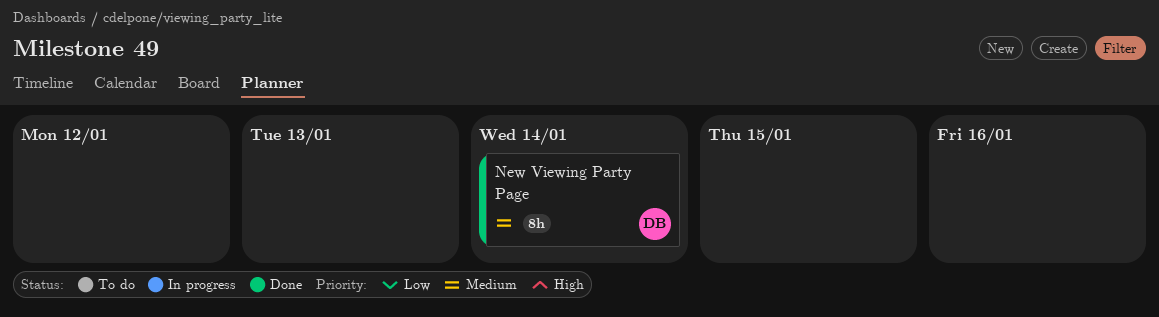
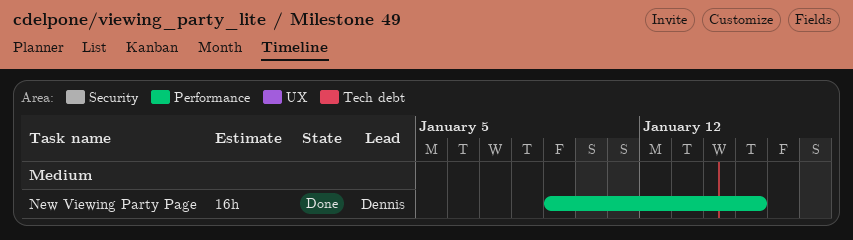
New Viewing Party Page, estimate: 8h -> 16h
New Viewing Party Page, due: Jan 14 -> Jan 15

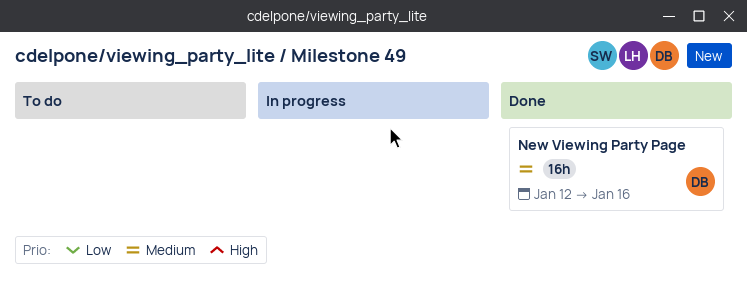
New Viewing Party Page, start: Jan 9 -> Jan 12
New Viewing Party Page, due: Jan 15 -> Jan 16

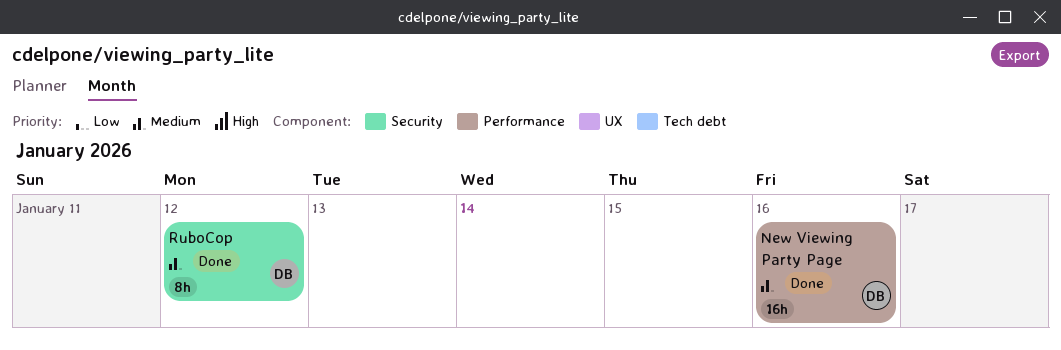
RuboCop: none -> present

